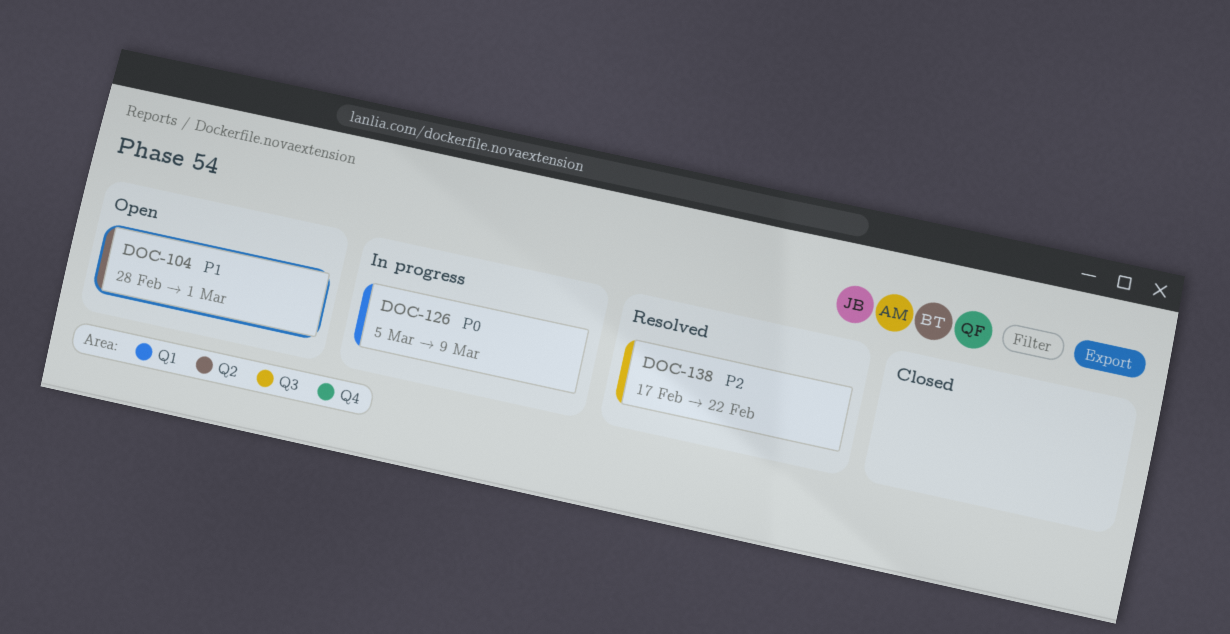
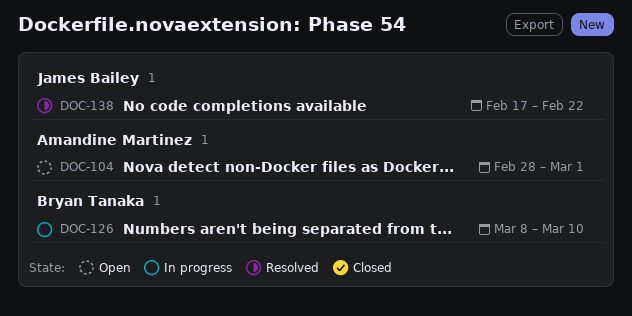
DOC-126, start: Mar 5 -> Mar 8
DOC-126, due: Mar 9 -> Mar 10

